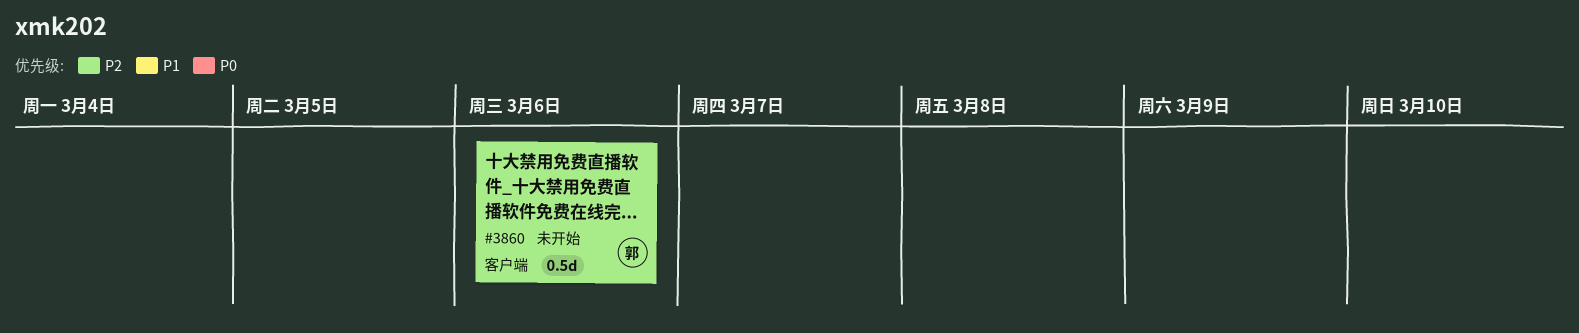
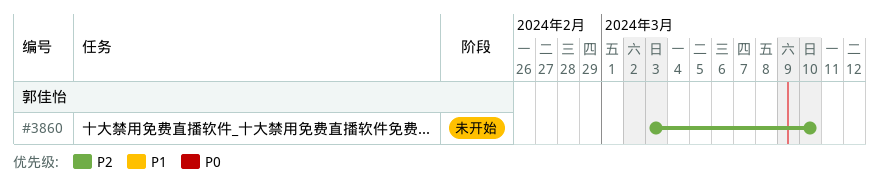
#3860, due: Mar 6 -> Mar 10

